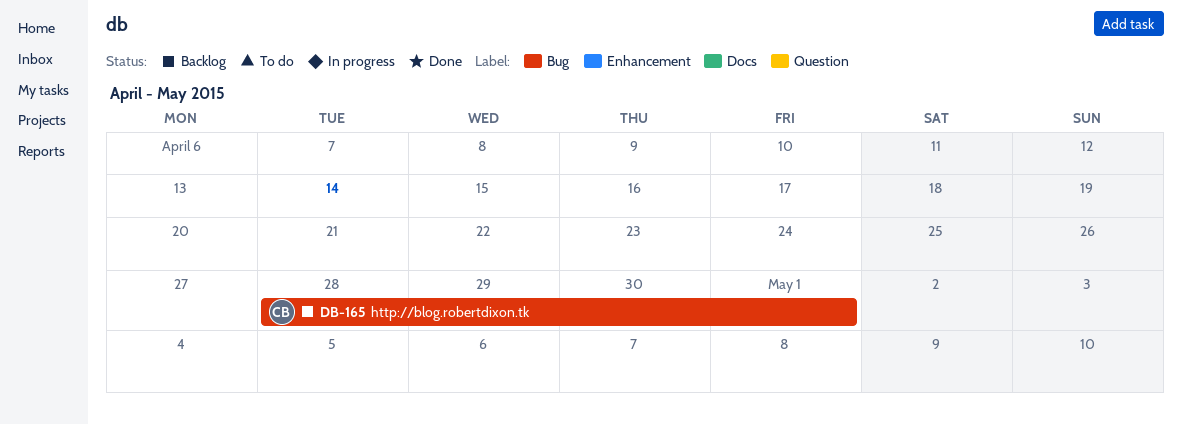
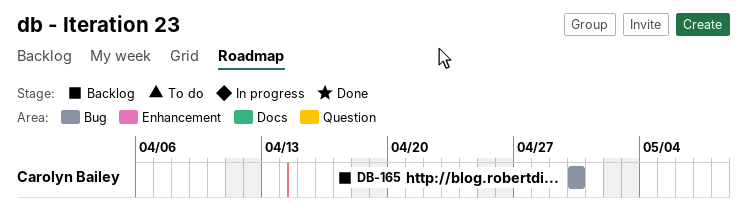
DB-165, start: Apr 28 -> Apr 30
DB-165, due: May 1 -> Apr 30

